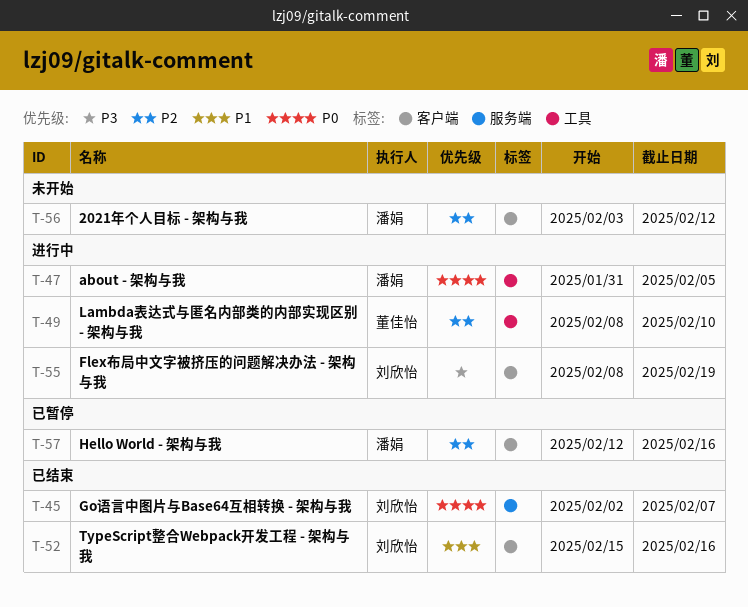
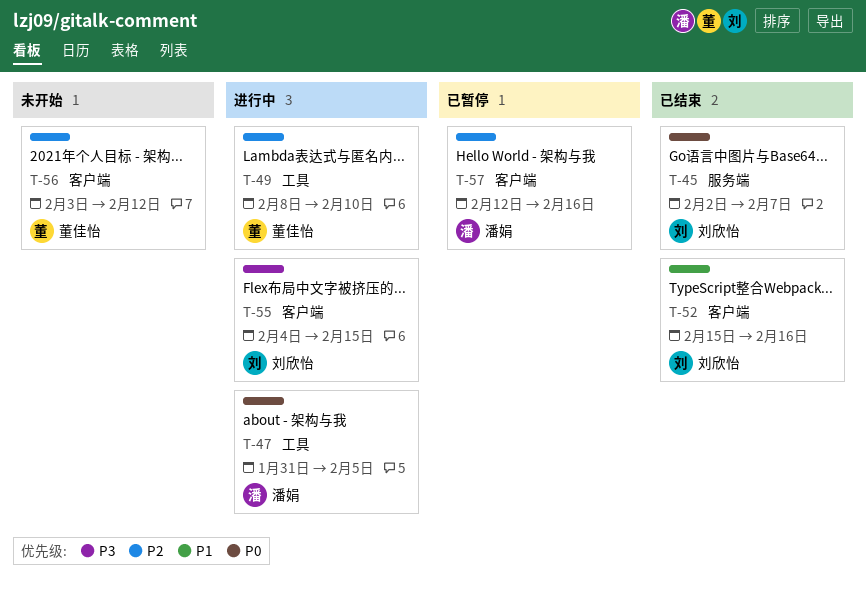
T-55, start: Feb 8 -> Feb 4
T-55, due: Feb 19 -> Feb 15
T-56, owner: 潘娟 -> 董佳怡

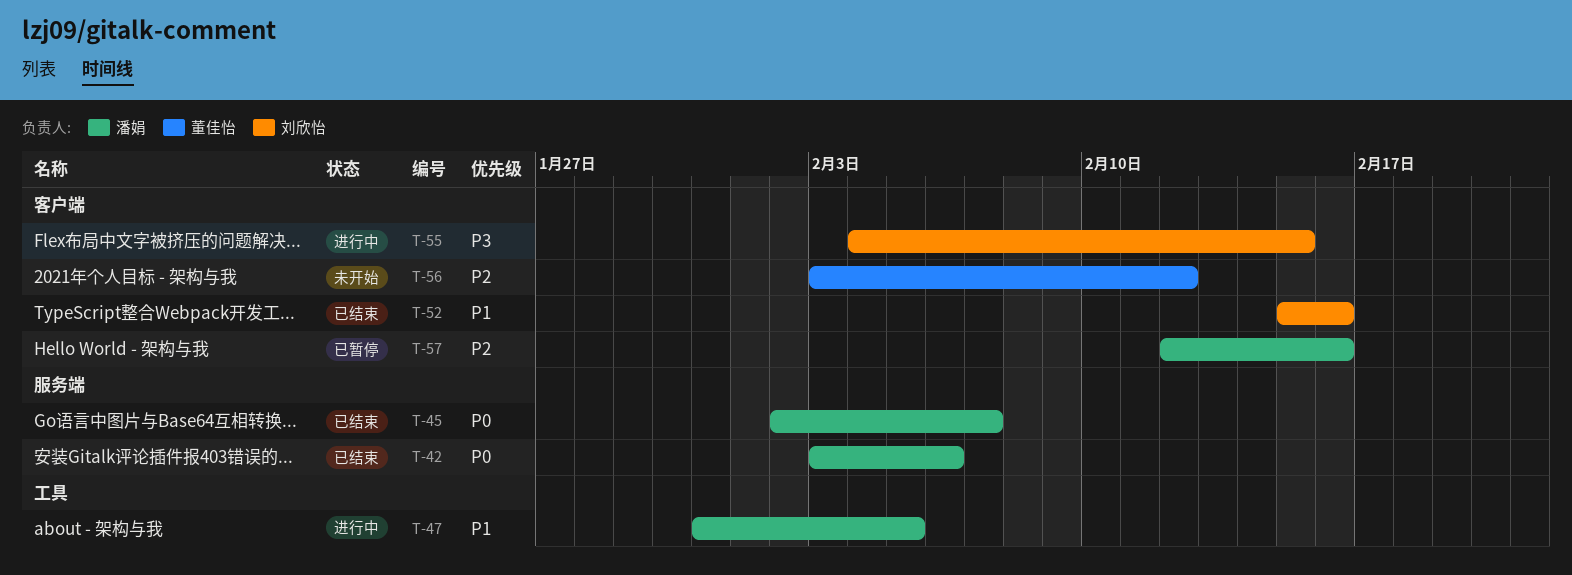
T-42: none -> present
T-45, owner: 刘欣怡 -> 潘娟
T-47, priority: P0 -> P1
T-49: present -> none

